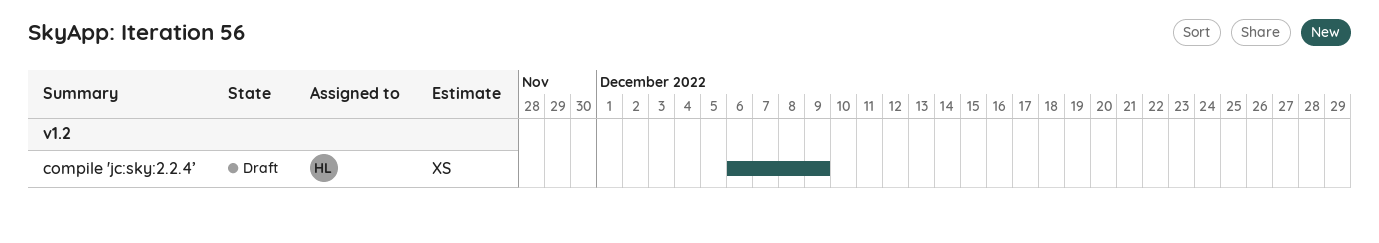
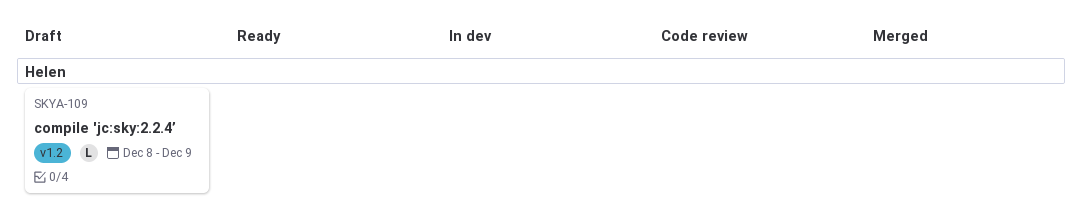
compile 'jc:sky:2.2.4’, estimate: XS -> L
compile 'jc:sky:2.2.4’, start: Dec 6 -> Dec 8

